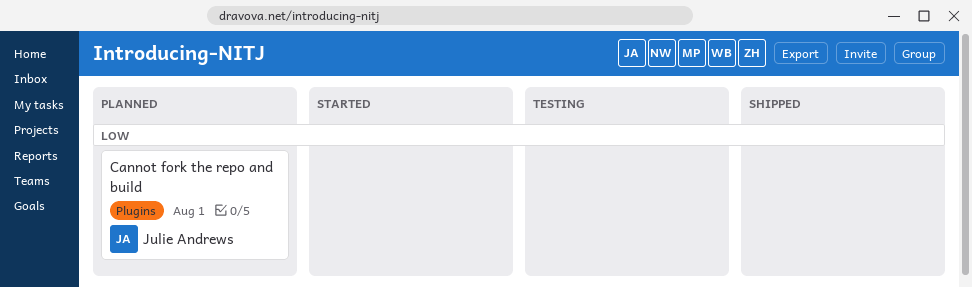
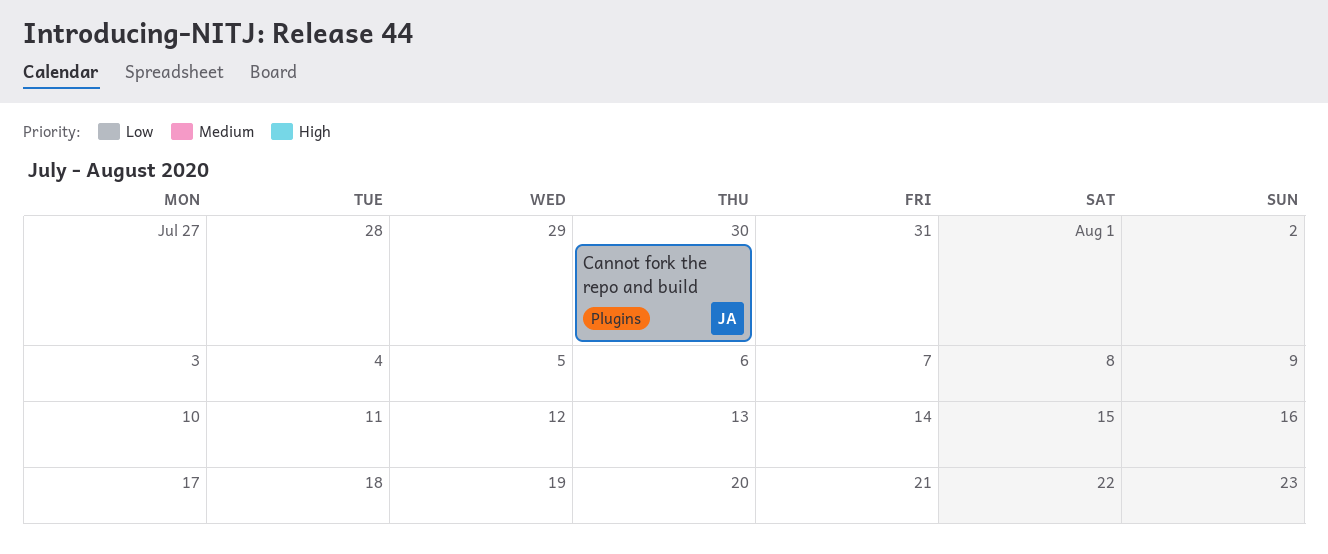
Cannot fork the repo and build, due: Aug 1 -> Jul 30

